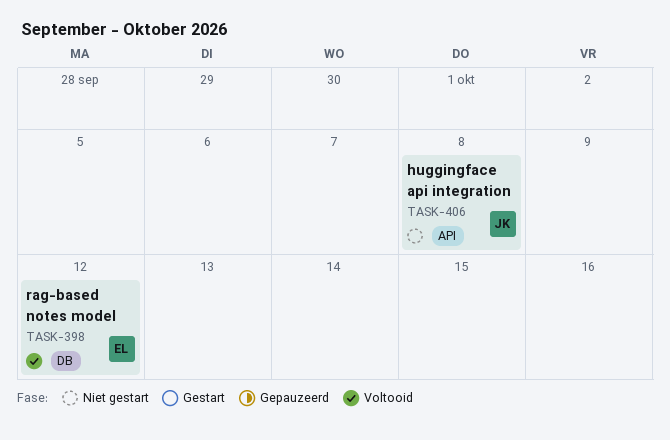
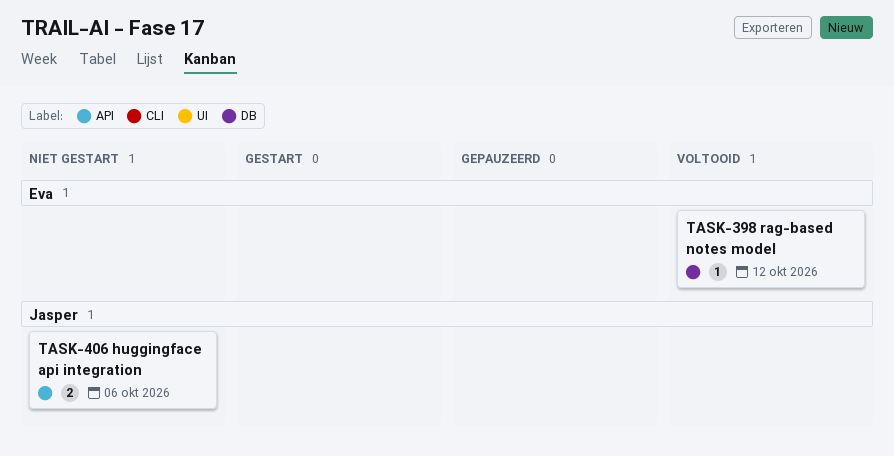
TASK-406, due: Oct 8 -> Oct 6

